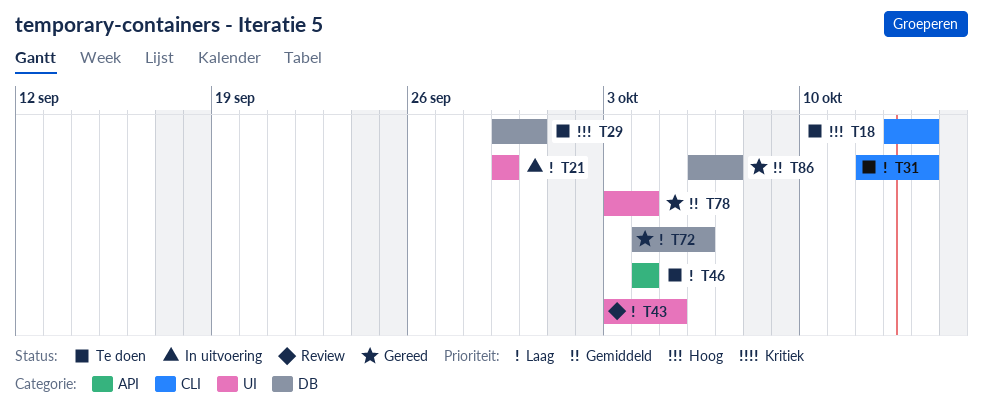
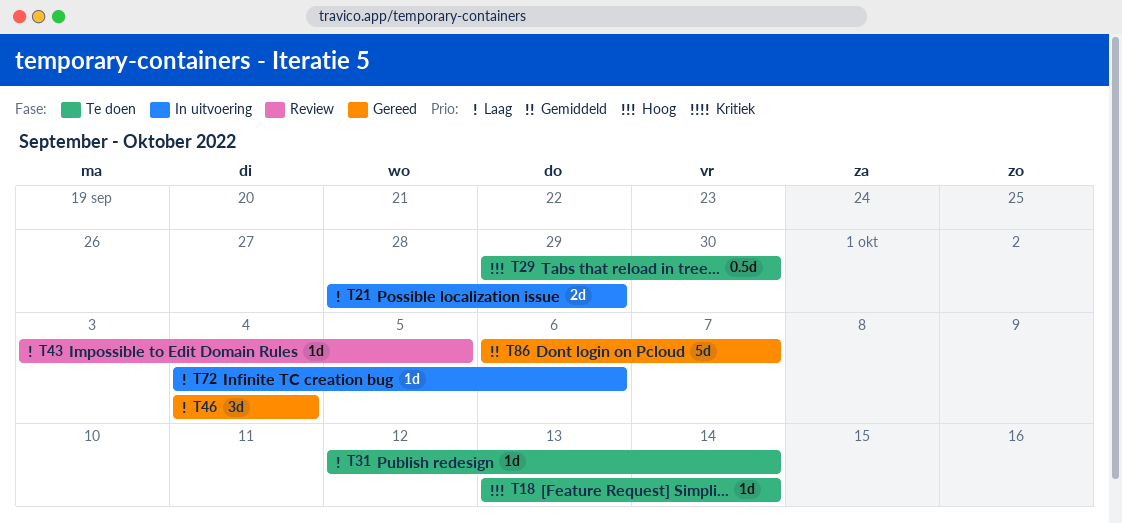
T21, start: Sep 29 -> Sep 28
T46, status: Te doen -> Gereed
T72, status: Gereed -> In uitvoering
T78: present -> none

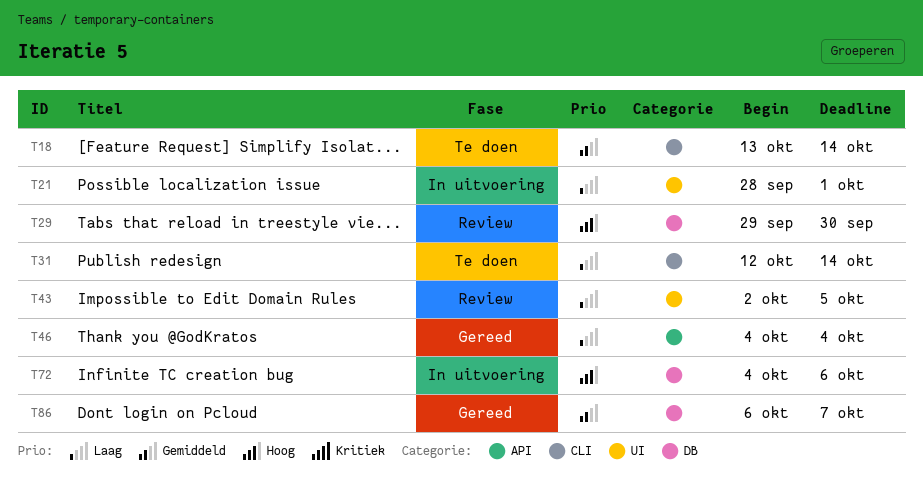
T18, priority: Hoog -> Gemiddeld
T21, due: Sep 29 -> Oct 1
T29, status: Te doen -> Review
T43, start: Oct 3 -> Oct 2
T72, priority: Laag -> Hoog

